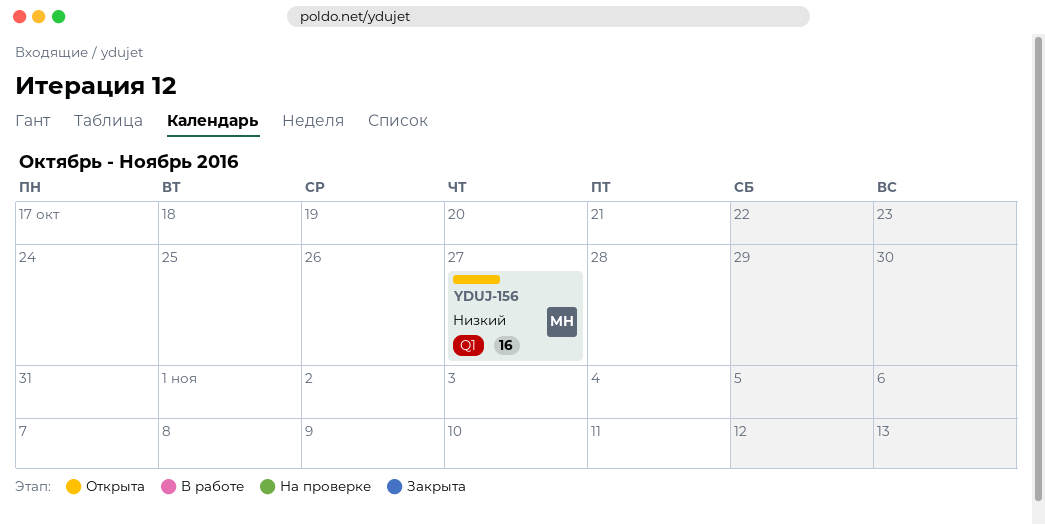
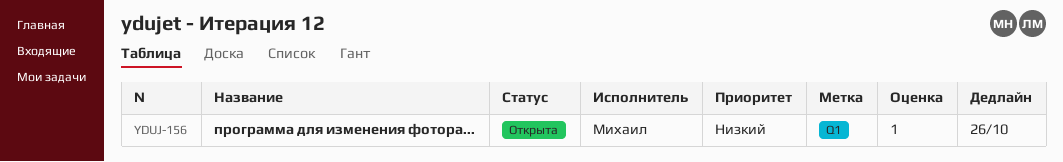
YDUJ-156, estimate: 16 -> 1
YDUJ-156, due: Oct 27 -> Oct 26

